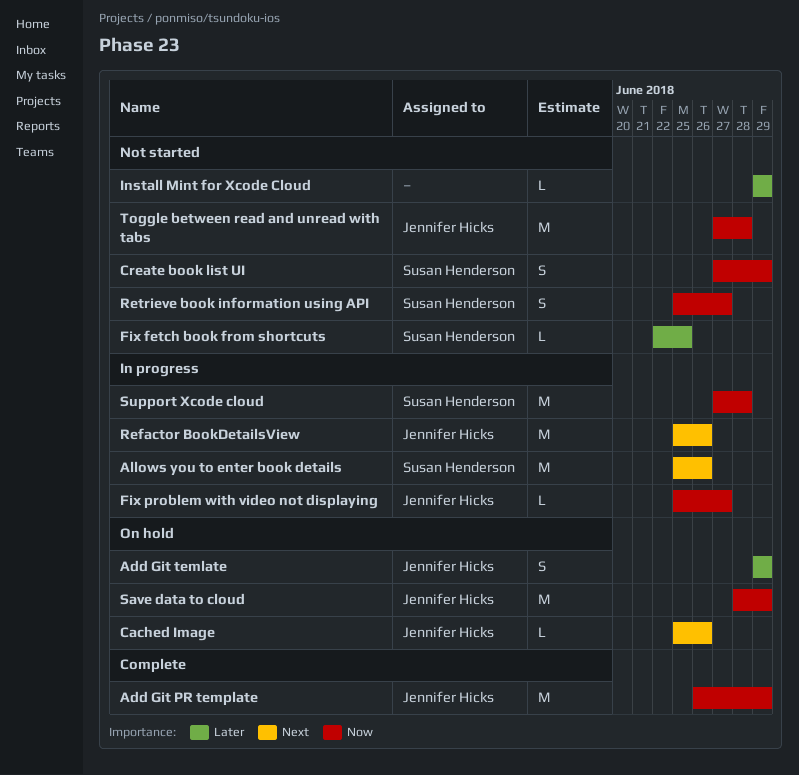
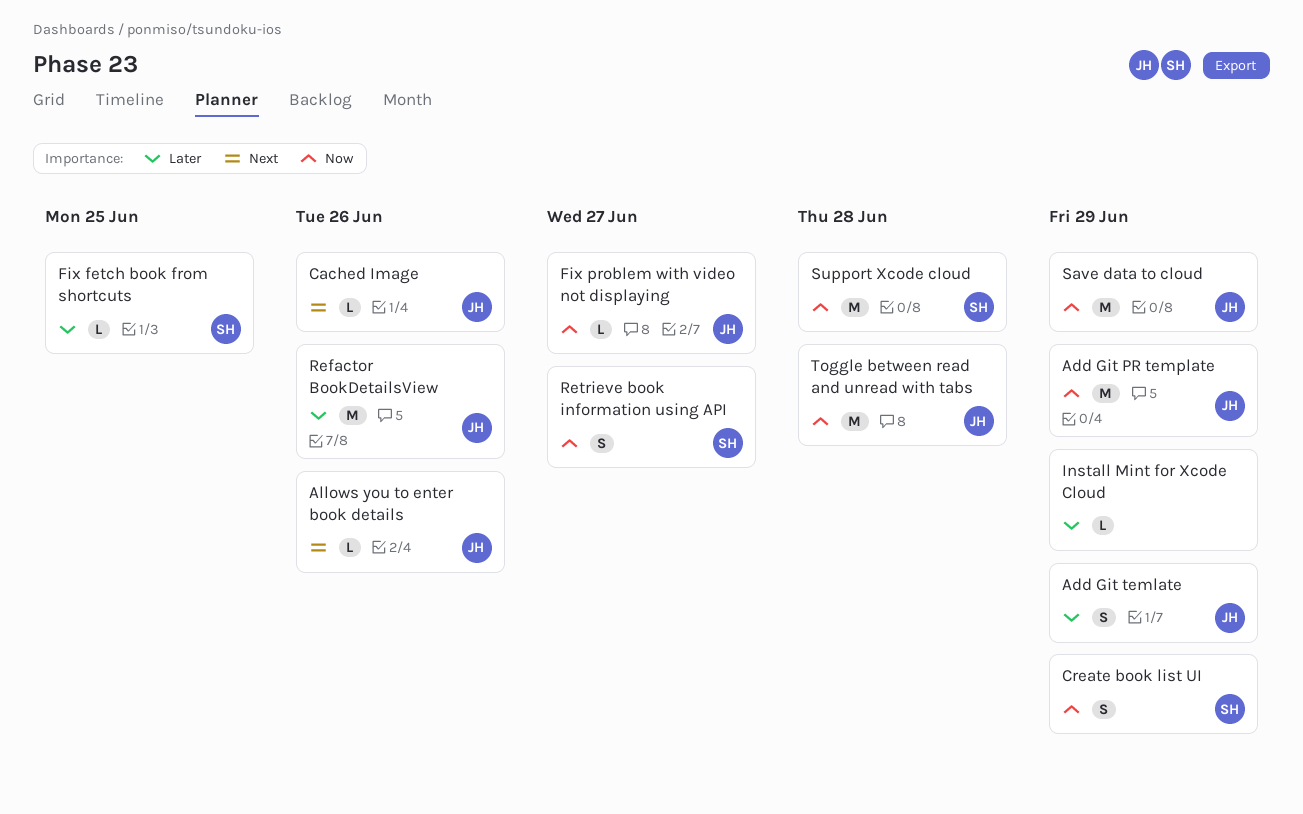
Allows you to enter book details, owner: Susan Henderson -> Jennifer Hicks
Allows you to enter book details, estimate: M -> L
Refactor BookDetailsView, priority: Next -> Later

